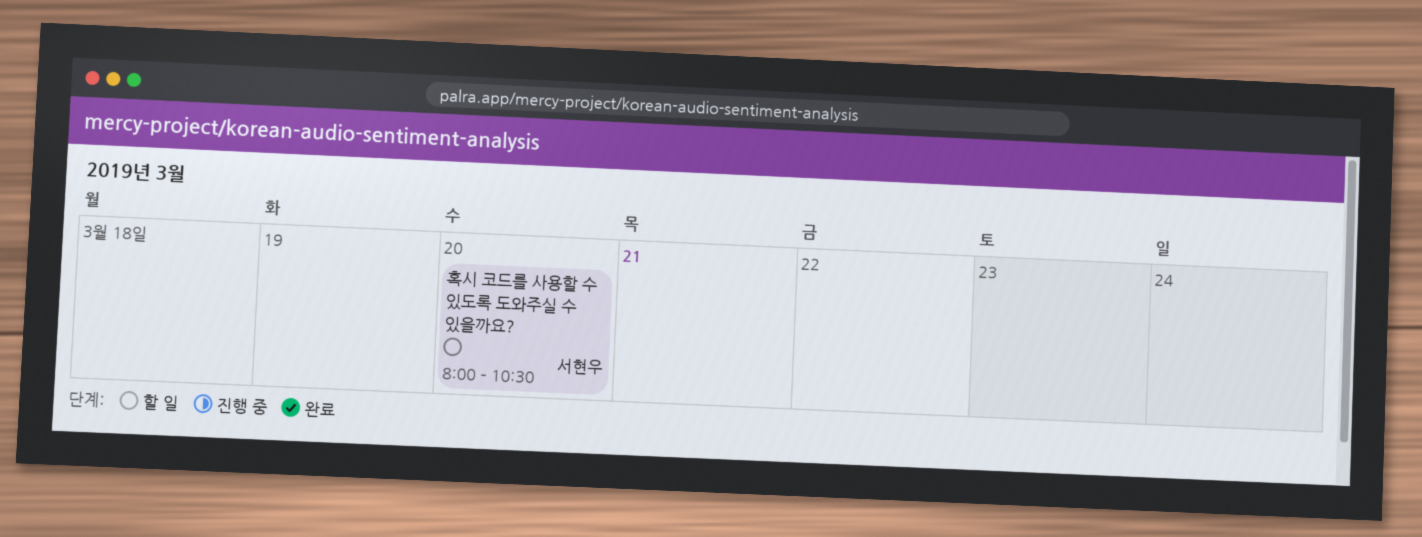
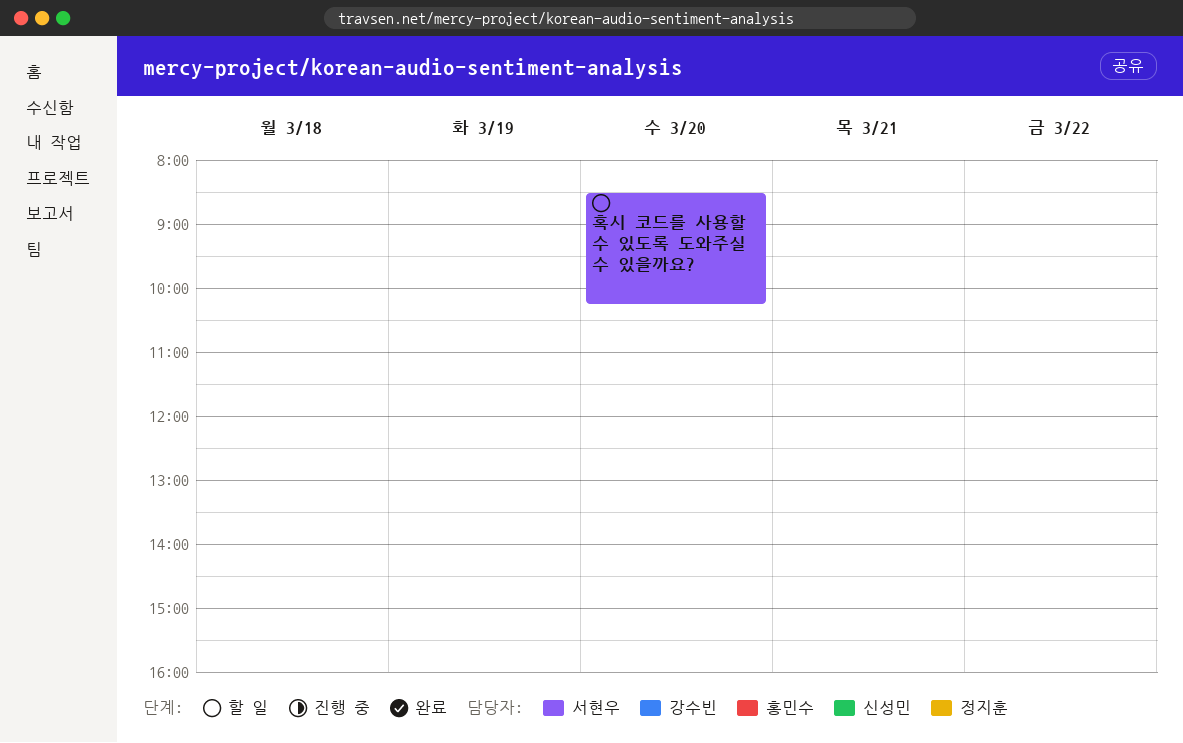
혹시 코드를 사용할 수 있도록 도와주실 수 있을까요?, begins: 08:00 -> 08:30
혹시 코드를 사용할 수 있도록 도와주실 수 있을까요?, ends: 10:30 -> 10:15

